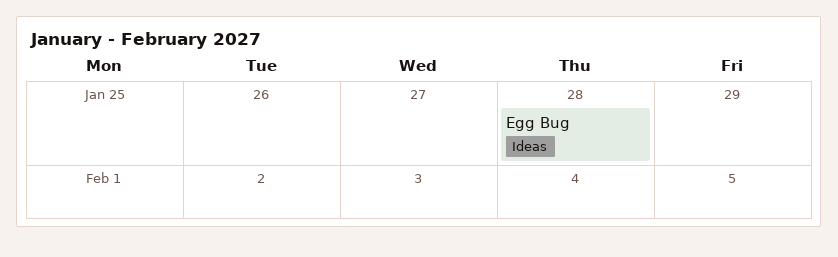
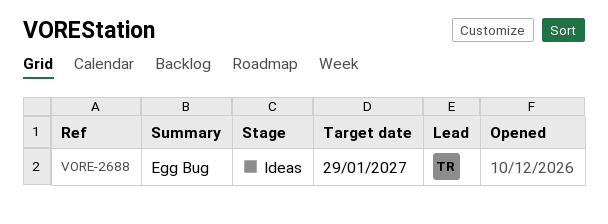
Egg Bug, due: Jan 28 -> Jan 29

